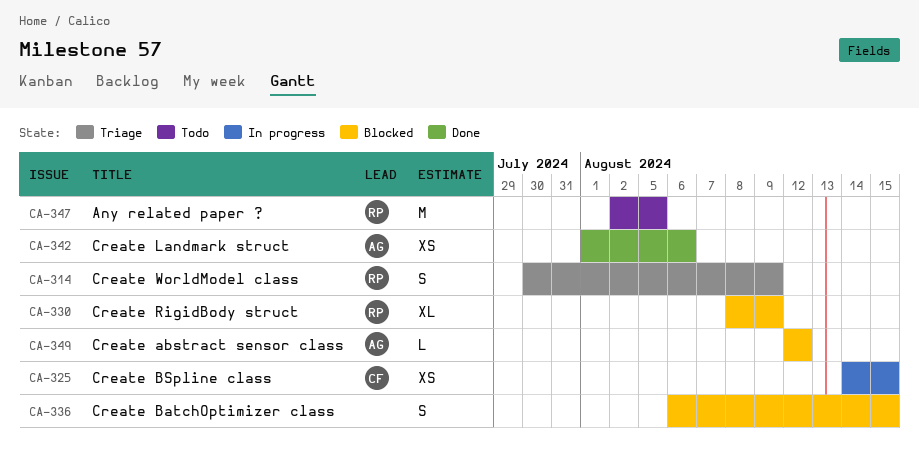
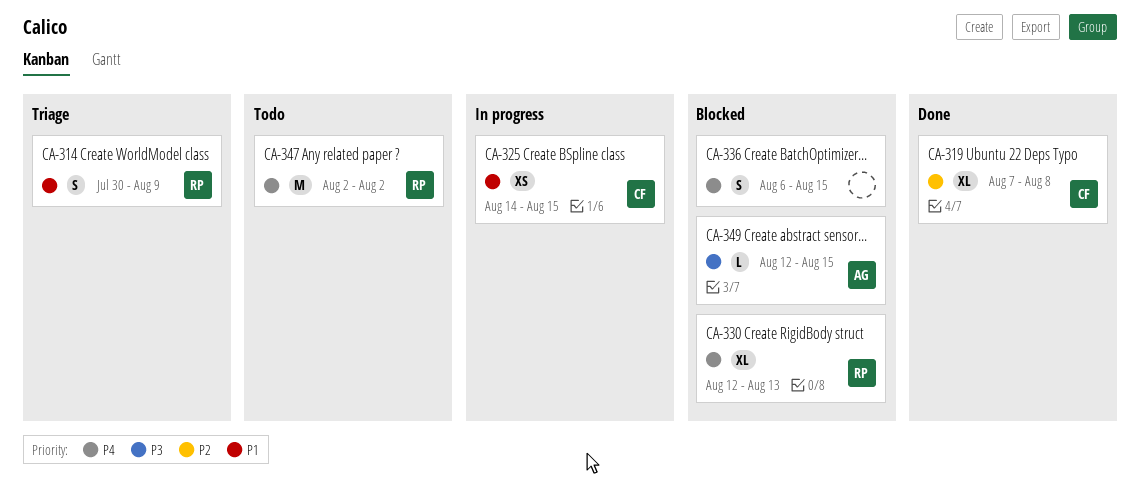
CA-319: none -> present
CA-330, start: Aug 8 -> Aug 12
CA-330, due: Aug 9 -> Aug 13
CA-342: present -> none
CA-347, due: Aug 5 -> Aug 2
CA-349, due: Aug 12 -> Aug 15

